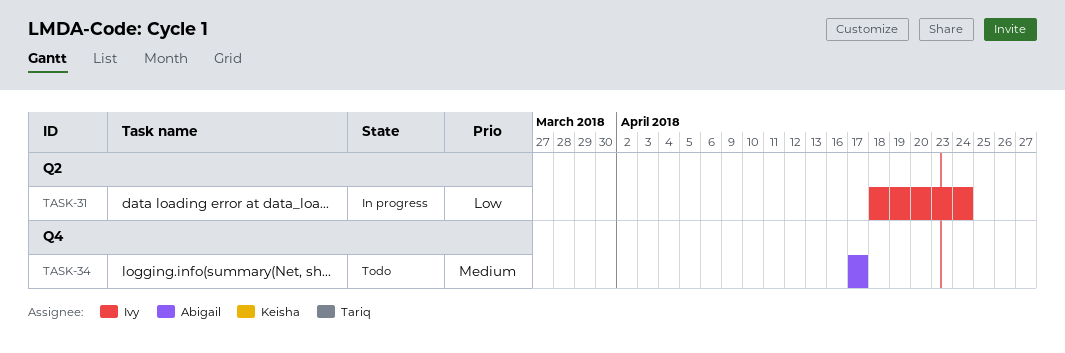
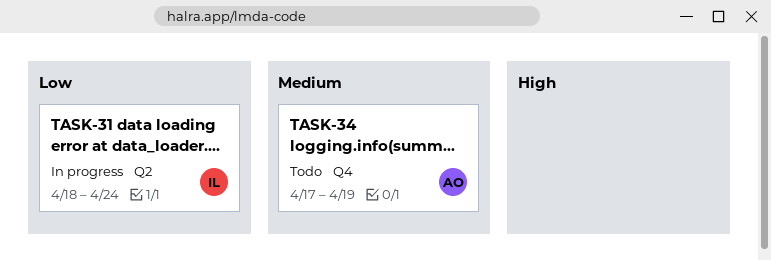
TASK-34, due: Apr 17 -> Apr 19

